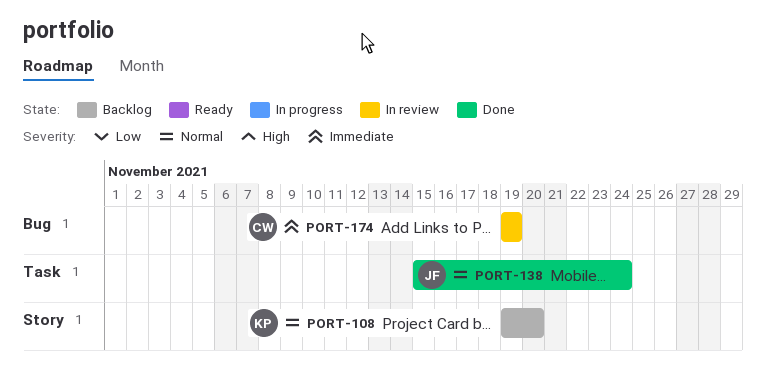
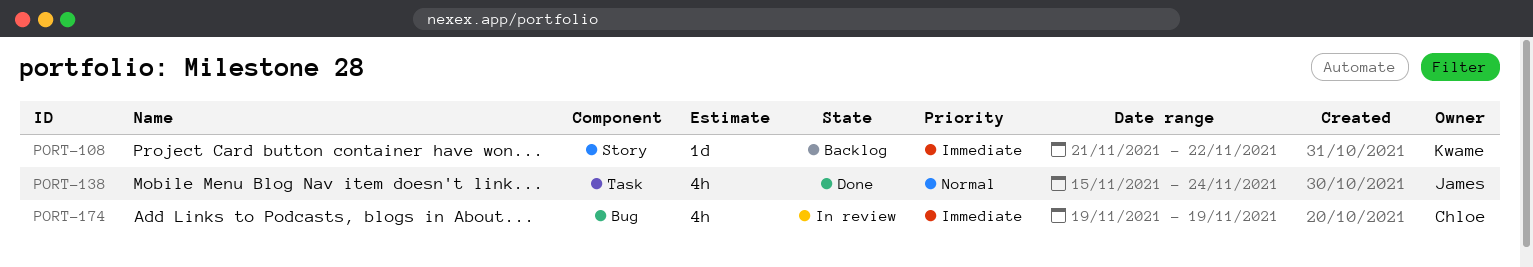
PORT-108, priority: Normal -> Immediate
PORT-108, start: Nov 19 -> Nov 21
PORT-108, due: Nov 20 -> Nov 22

